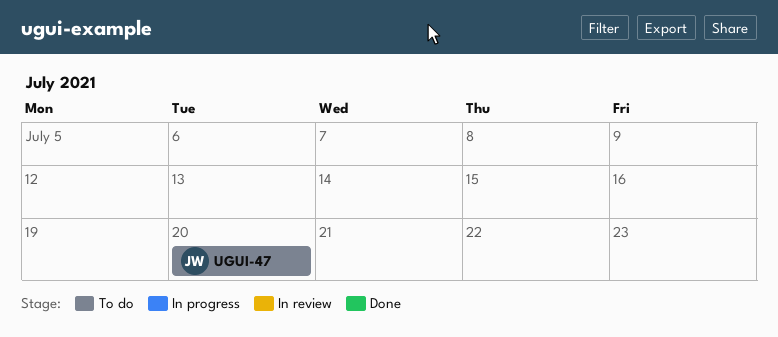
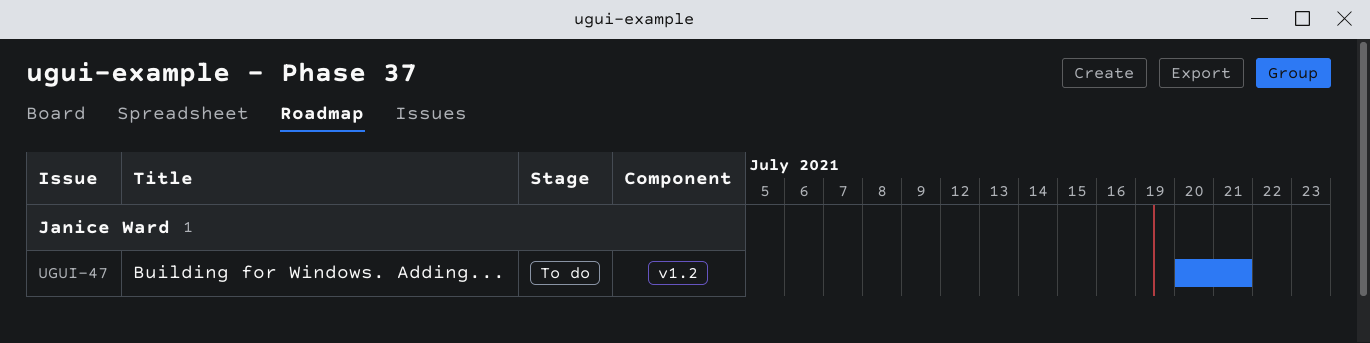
UGUI-47, due: Jul 20 -> Jul 21

